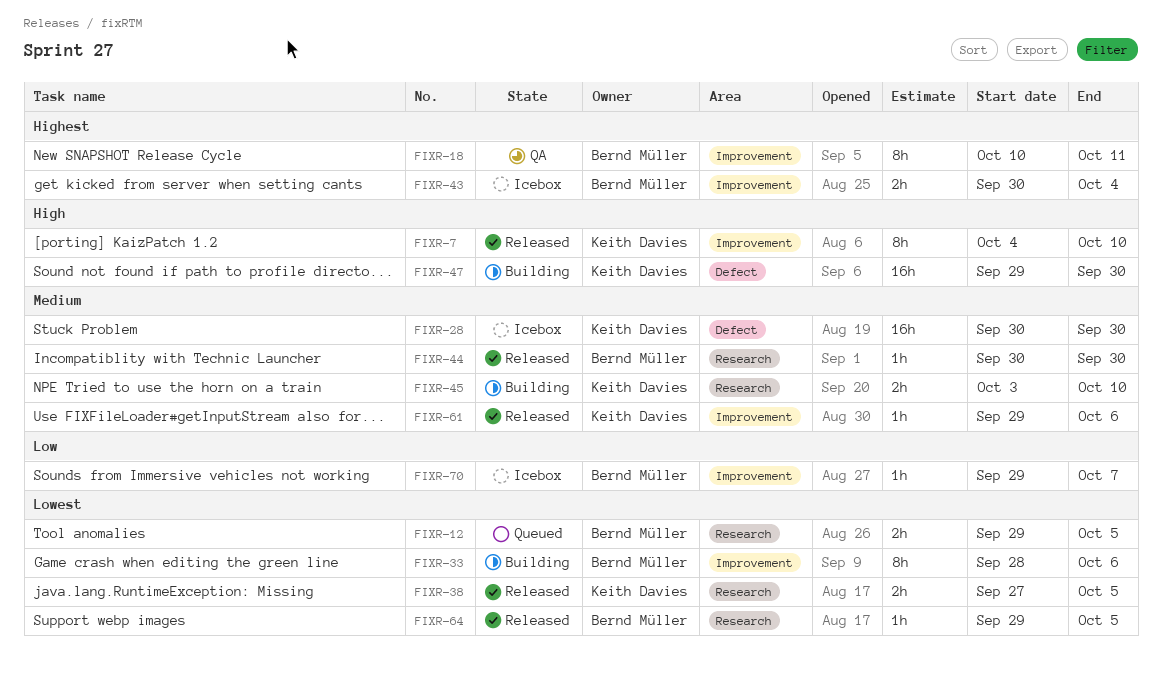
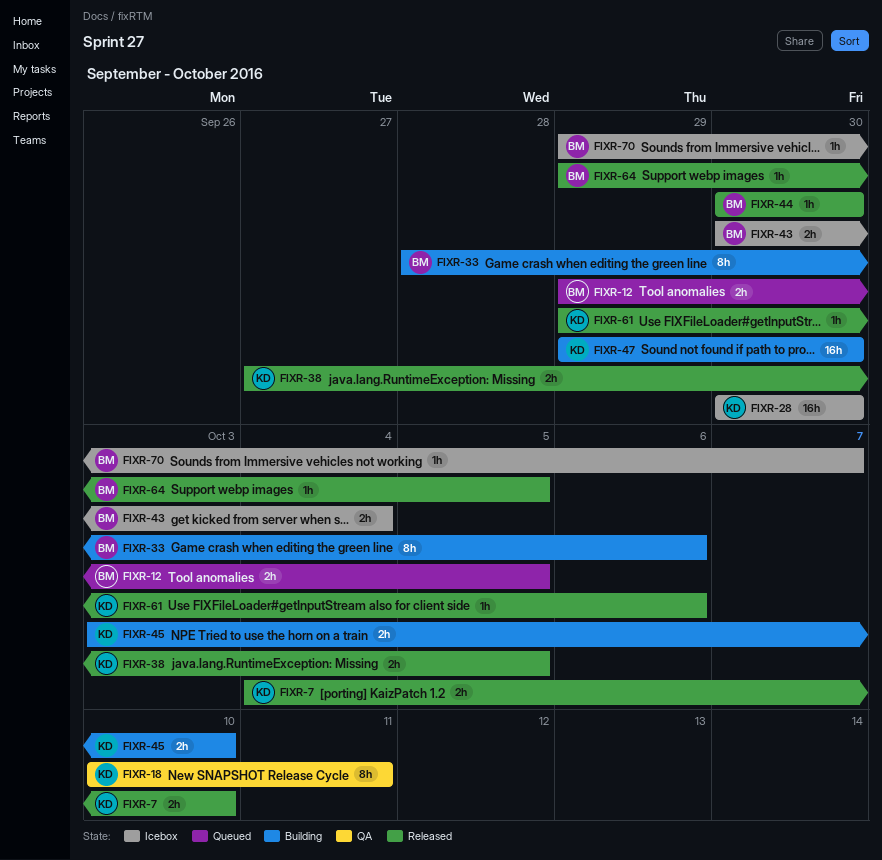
FIXR-7, estimate: 8h -> 2h
FIXR-18, owner: Bernd Müller -> Keith Davies

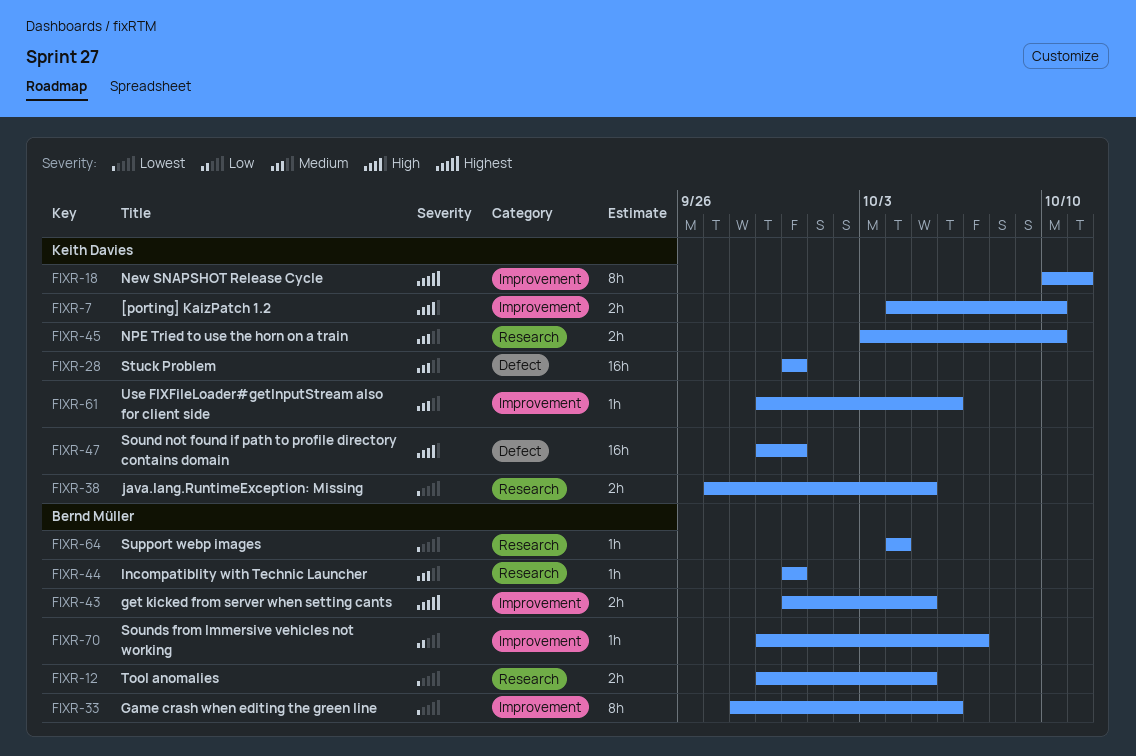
FIXR-43, due: Oct 4 -> Oct 5
FIXR-64, start: Sep 29 -> Oct 4
FIXR-64, due: Oct 5 -> Oct 4

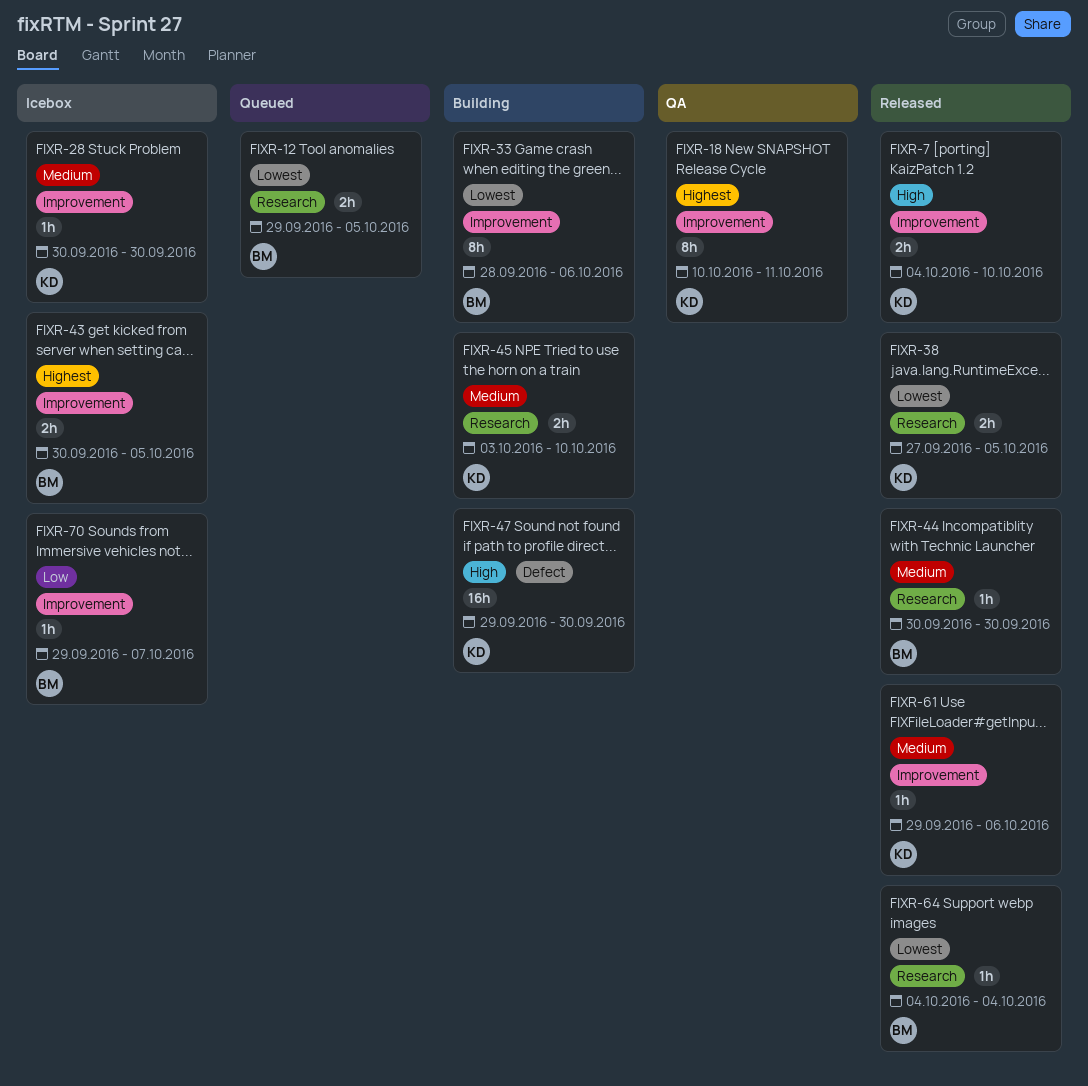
FIXR-28, label: Defect -> Improvement
FIXR-28, estimate: 16h -> 1h

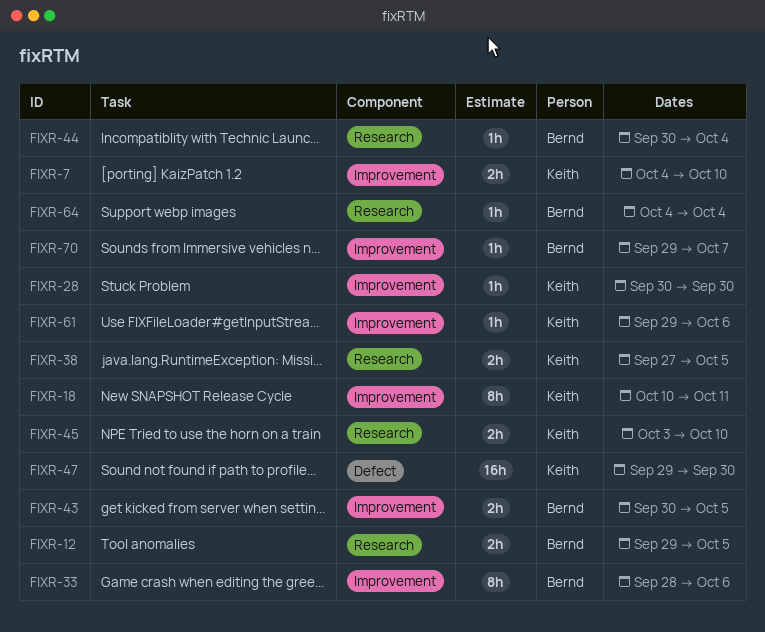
FIXR-44, due: Sep 30 -> Oct 4

